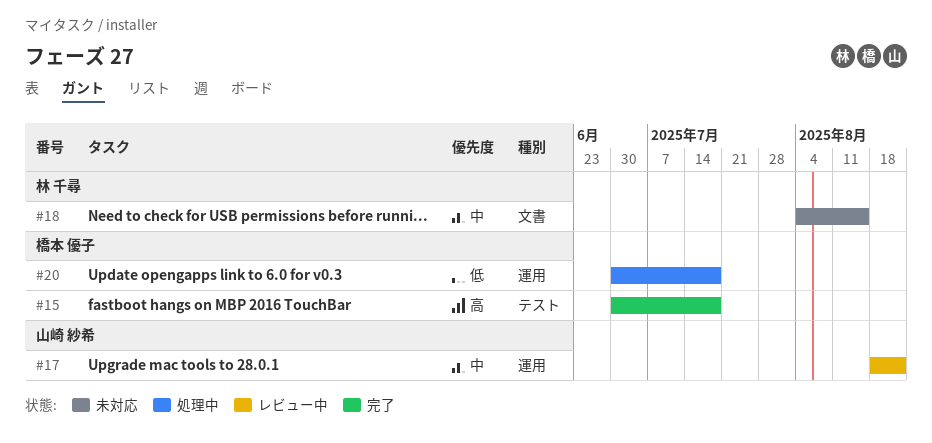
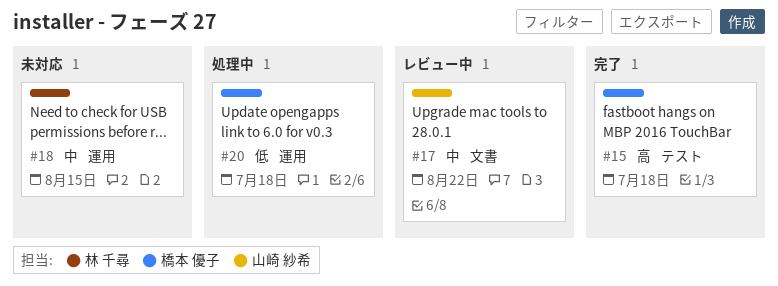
#17, label: 運用 -> 文書
#18, label: 文書 -> 運用

